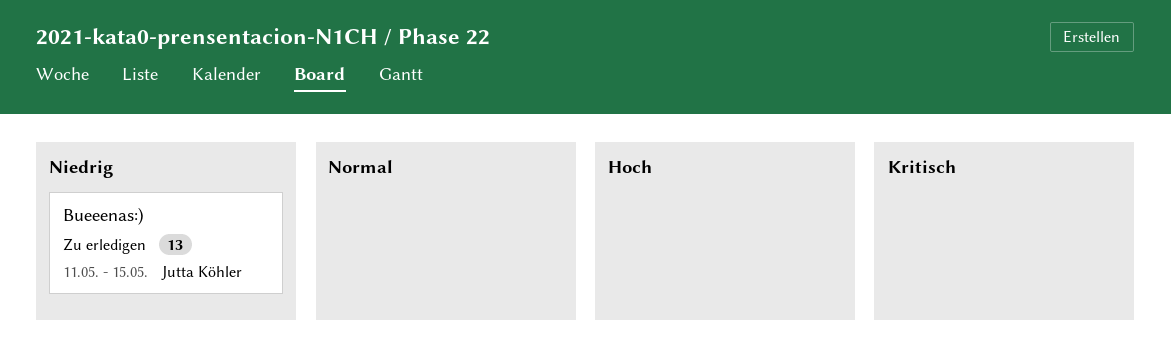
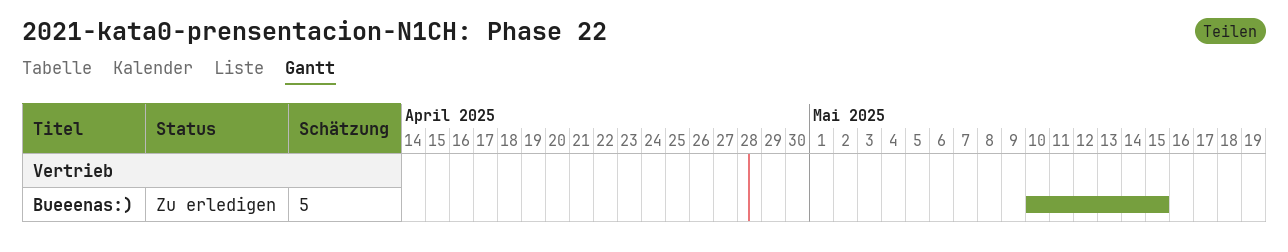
Bueeenas:), estimate: 13 -> 5
Bueeenas:), start: May 11 -> May 10

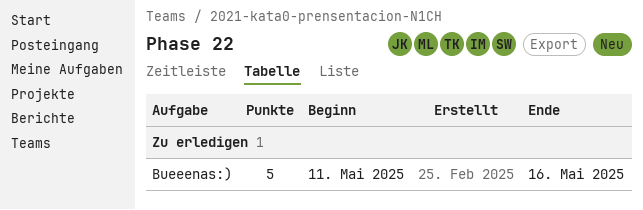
Bueeenas:), start: May 10 -> May 11
Bueeenas:), due: May 15 -> May 16

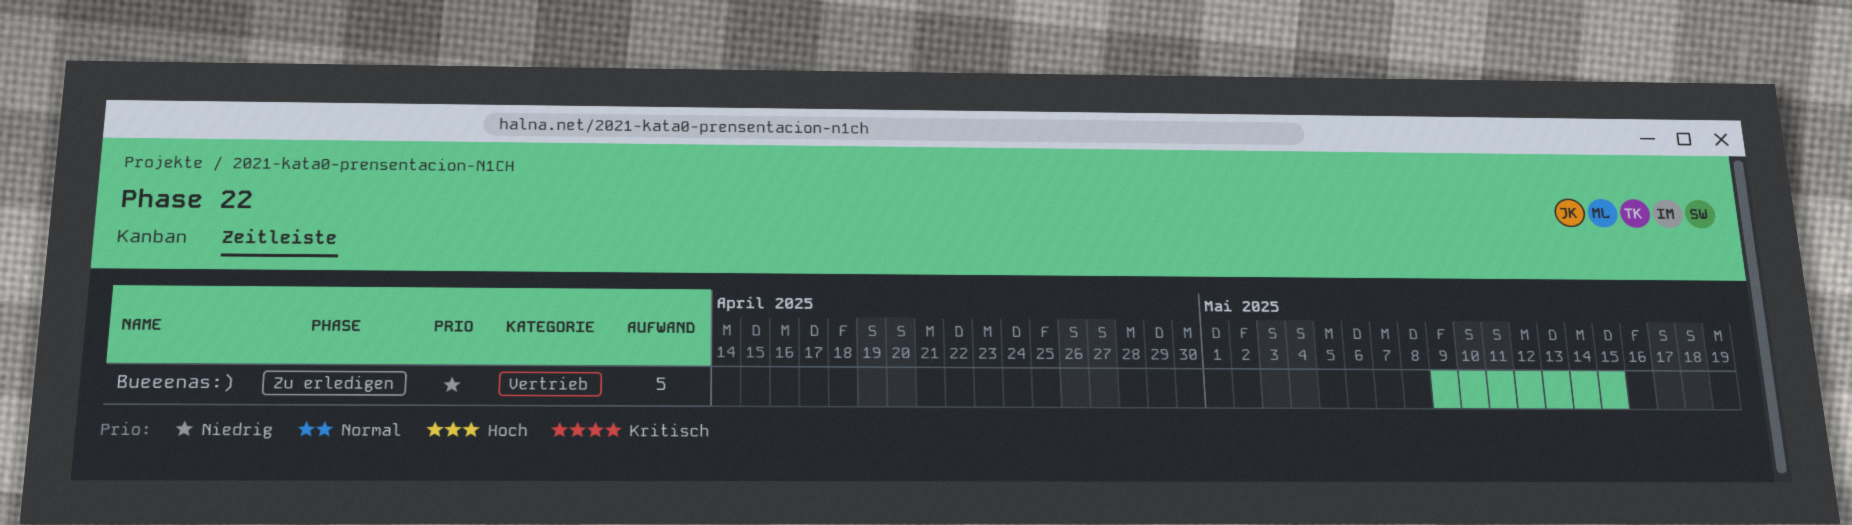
Bueeenas:), start: May 11 -> May 9
Bueeenas:), due: May 16 -> May 15

